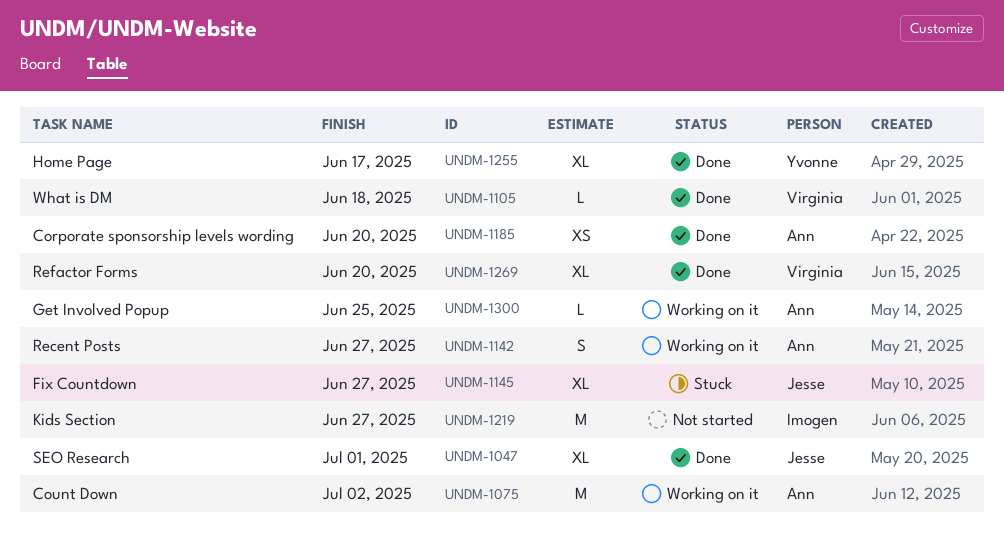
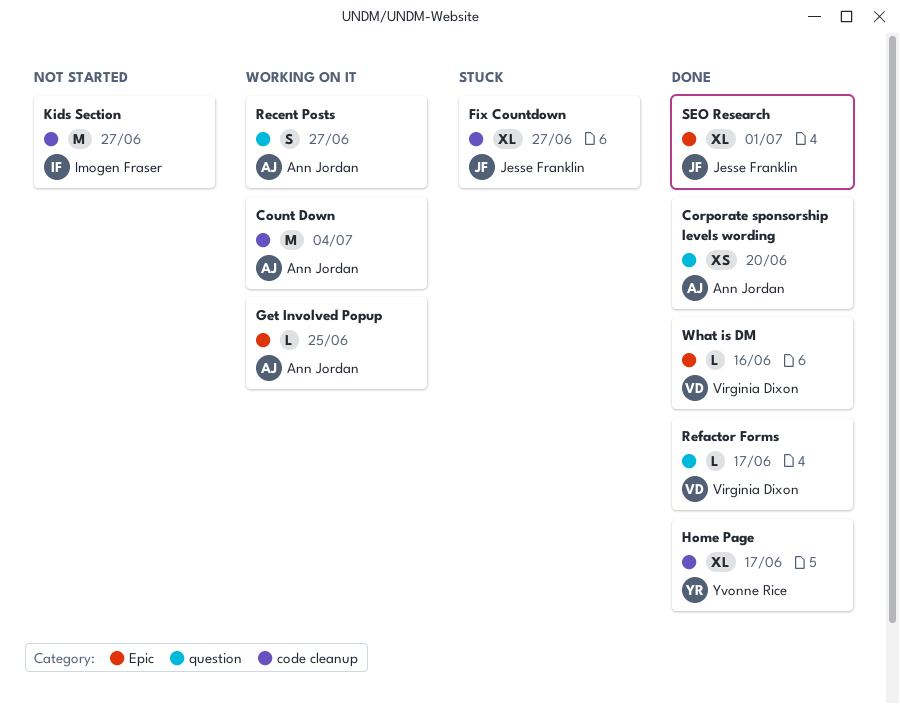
Count Down, due: Jul 2 -> Jul 4
Refactor Forms, estimate: XL -> L
Refactor Forms, due: Jun 20 -> Jun 17
What is DM, due: Jun 18 -> Jun 16

